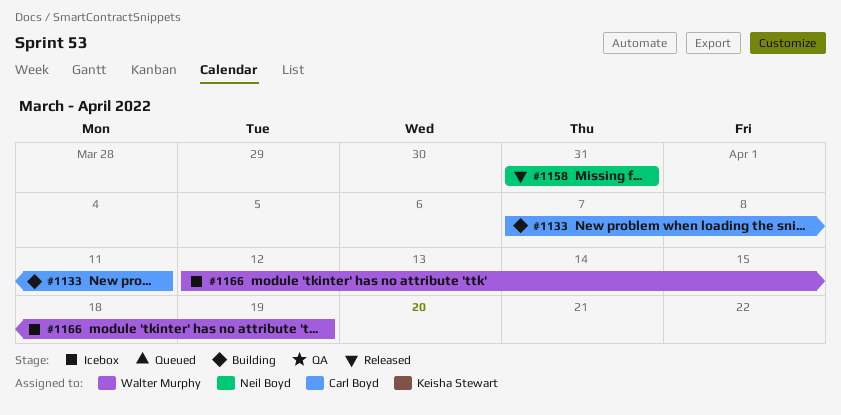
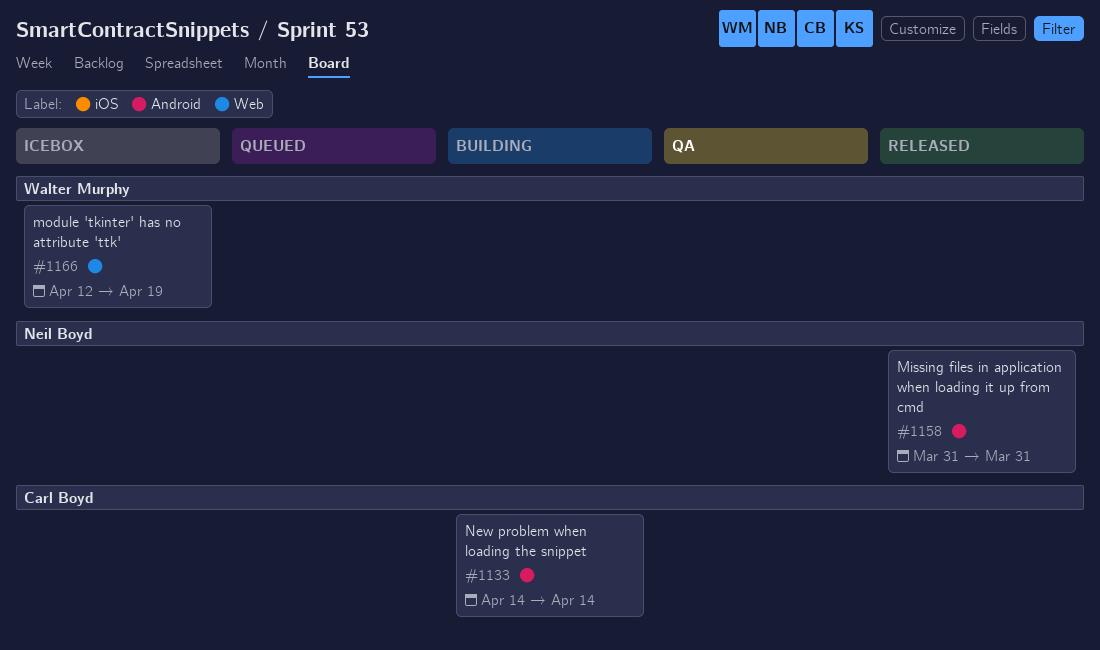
#1133, start: Apr 7 -> Apr 14
#1133, due: Apr 11 -> Apr 14

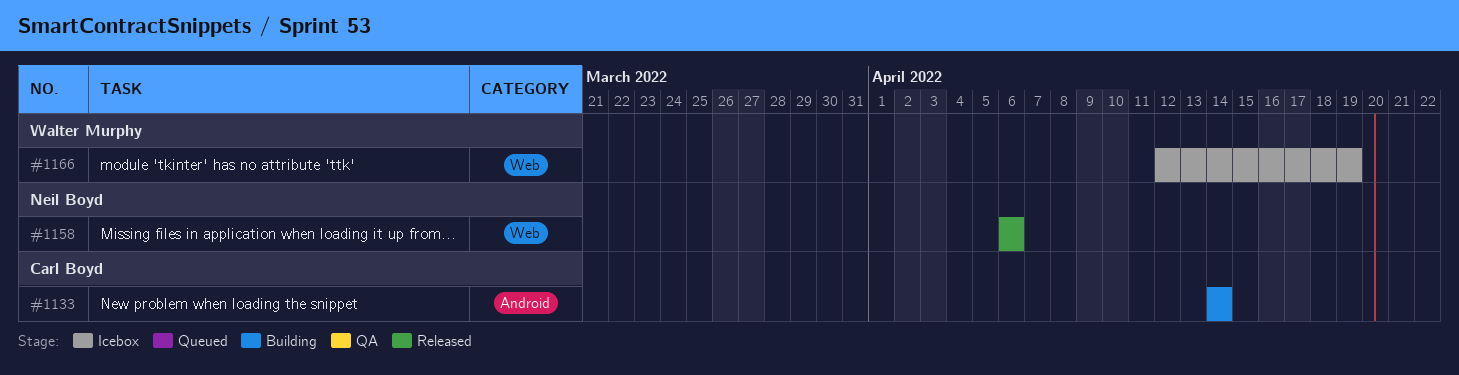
#1158, label: Android -> Web
#1158, start: Mar 31 -> Apr 6
#1158, due: Mar 31 -> Apr 6

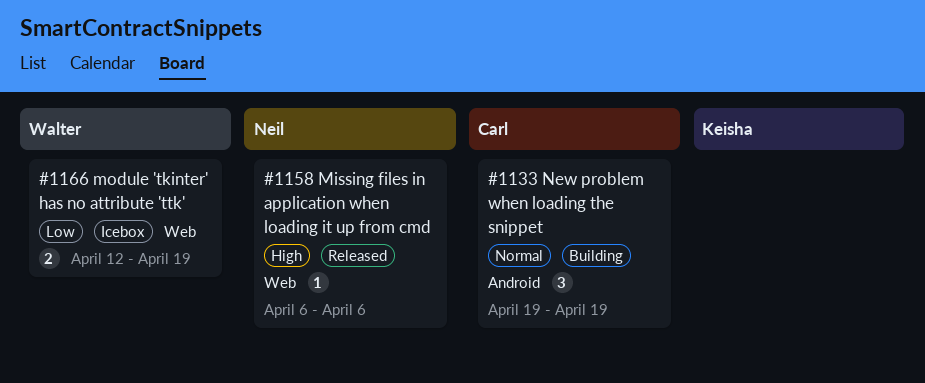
#1133, start: Apr 14 -> Apr 19
#1133, due: Apr 14 -> Apr 19

